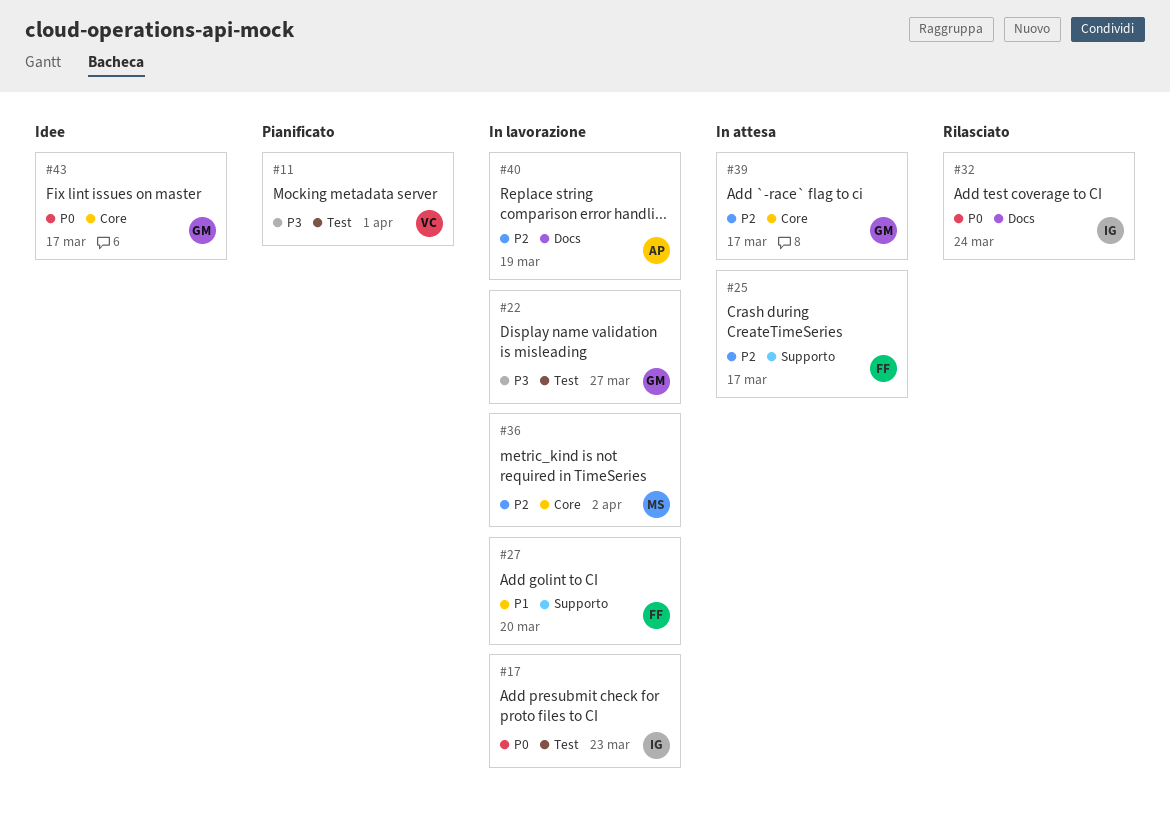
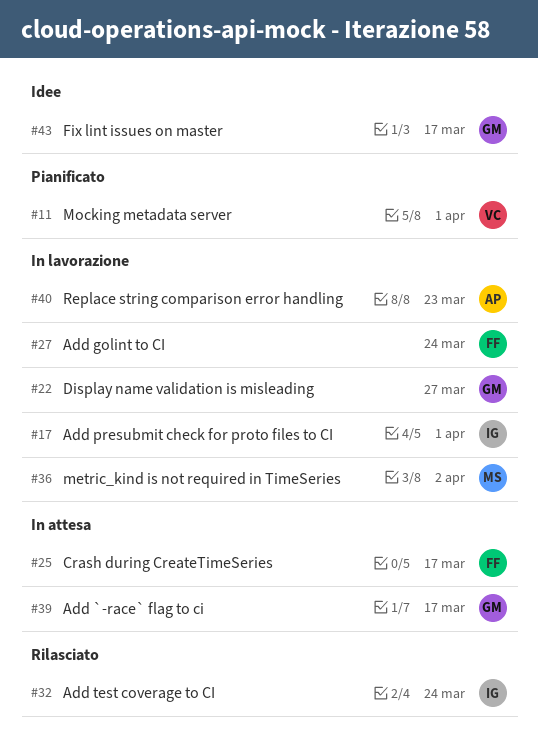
#17, due: Mar 23 -> Apr 1
#27, due: Mar 20 -> Mar 24
#40, due: Mar 19 -> Mar 23

